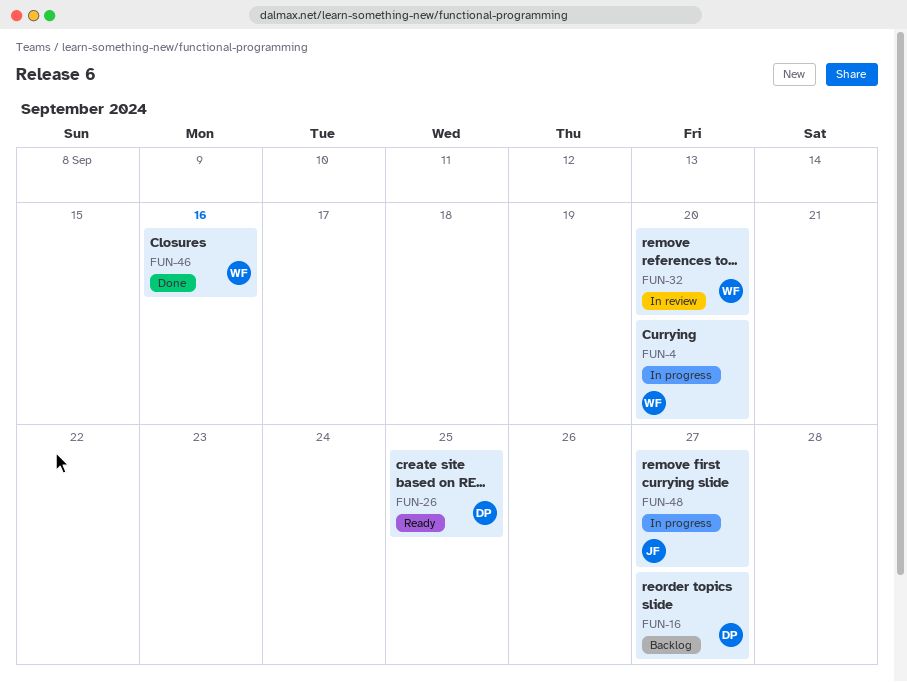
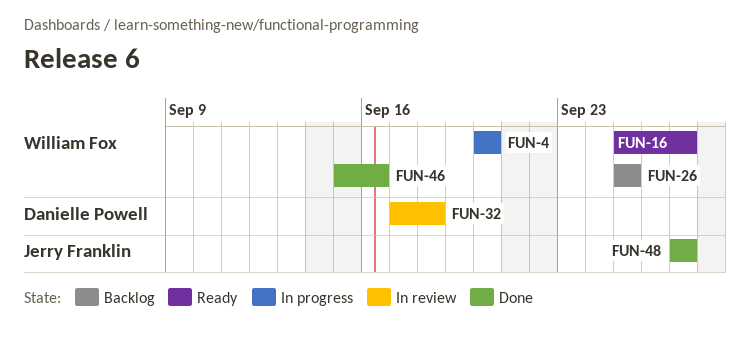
FUN-16, status: Backlog -> Ready
FUN-16, owner: Danielle Powell -> William Fox
FUN-26, status: Ready -> Backlog
FUN-26, owner: Danielle Powell -> William Fox
FUN-32, owner: William Fox -> Danielle Powell
FUN-32, due: Sep 20 -> Sep 18
FUN-48, status: In progress -> Done

